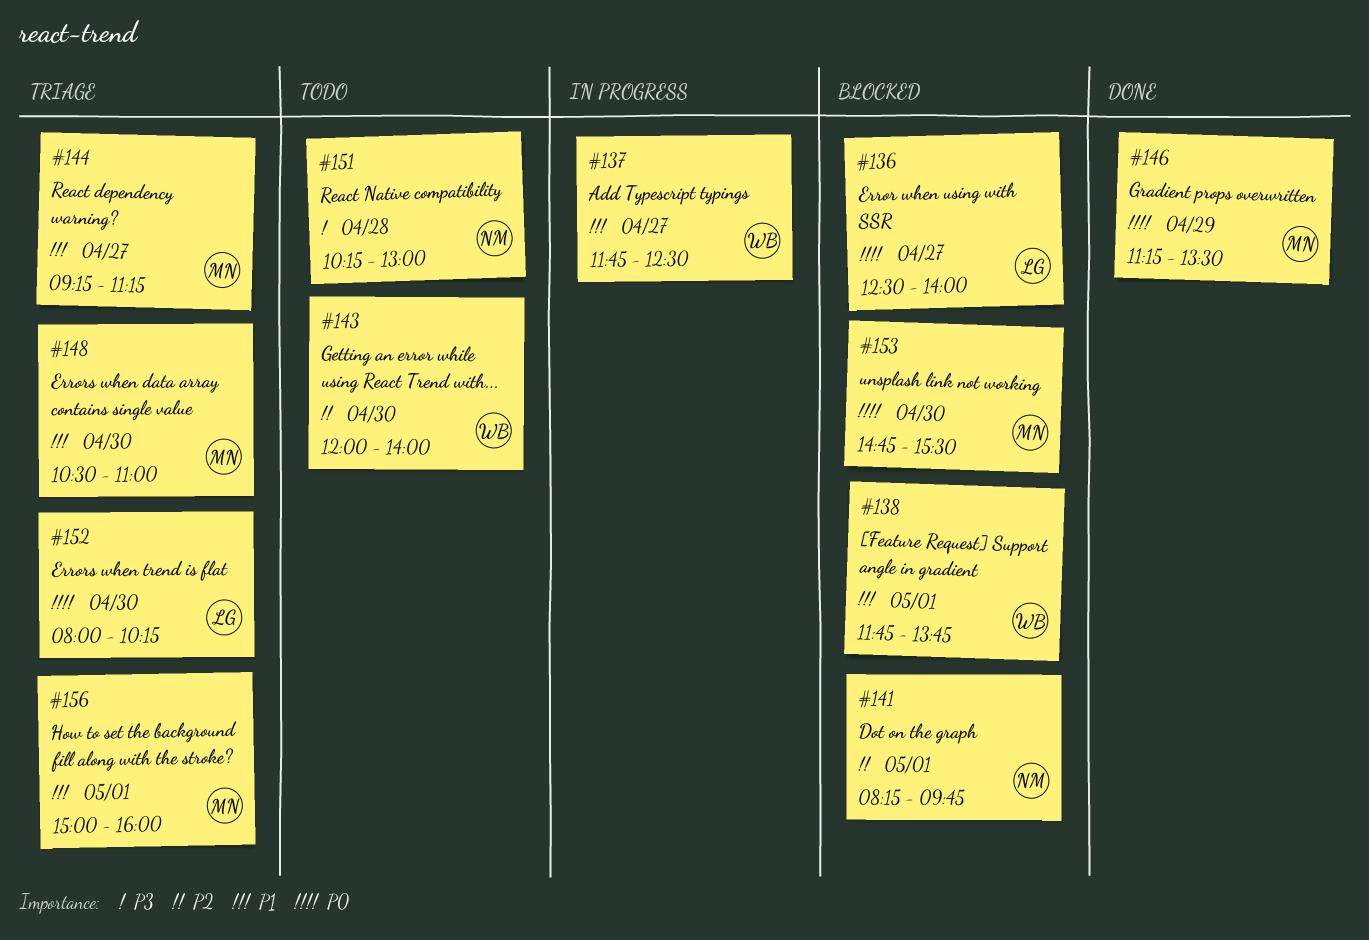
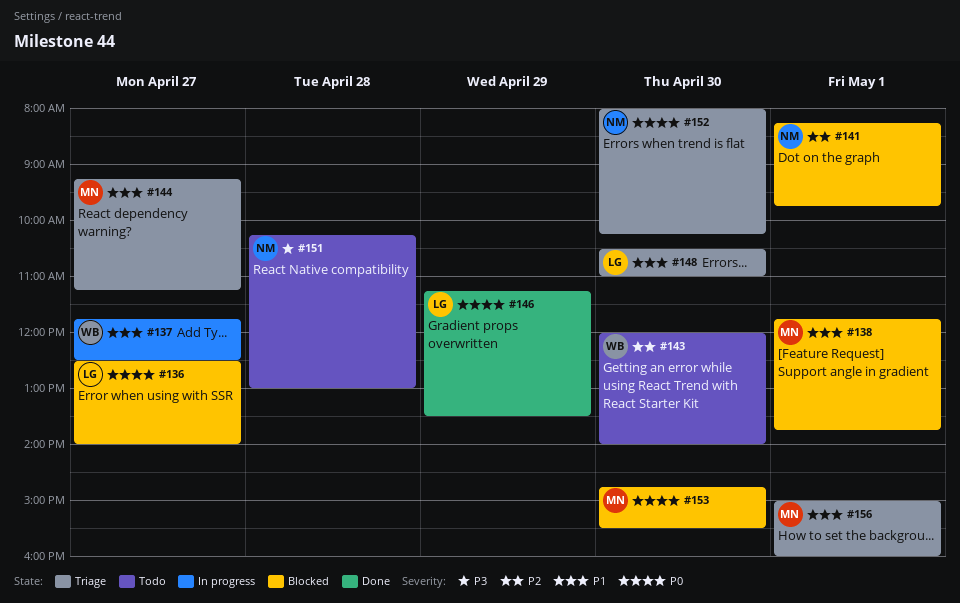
#138, owner: WB -> MN
#146, owner: MN -> LG
#148, owner: MN -> LG
#152, owner: LG -> NM

